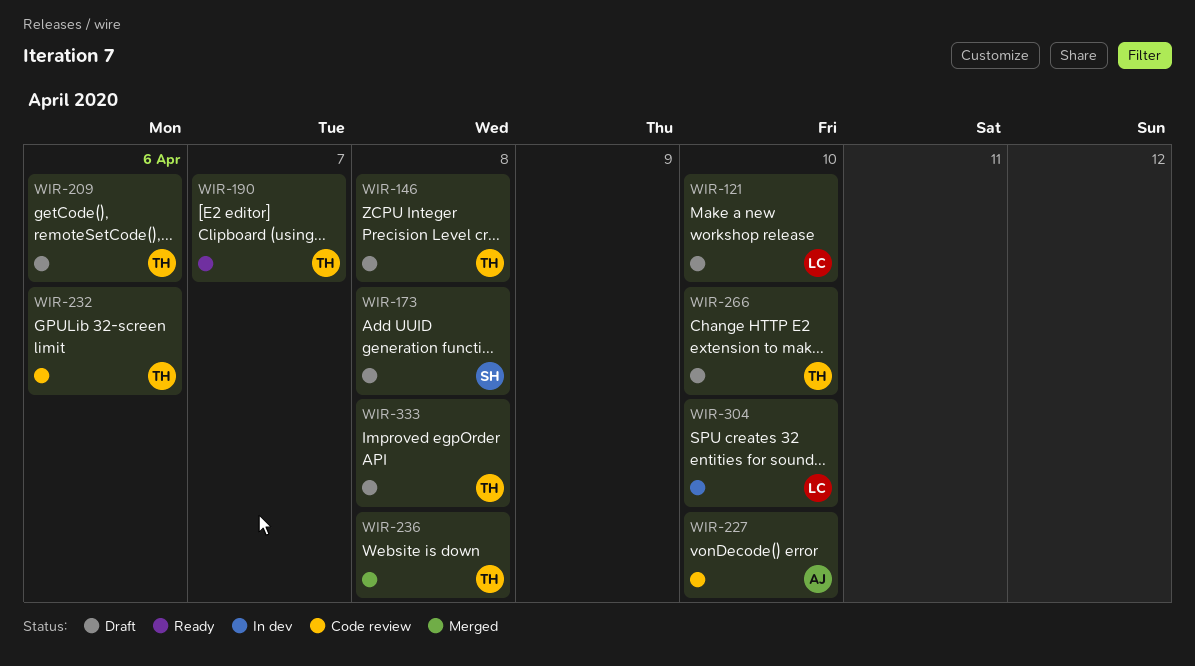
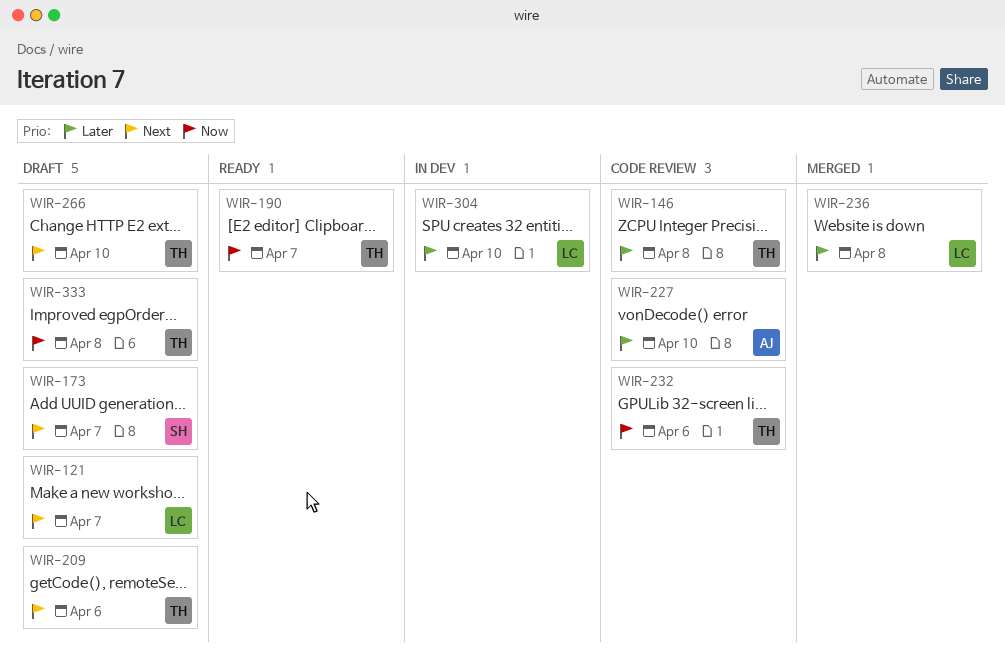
WIR-121, due: Apr 10 -> Apr 7
WIR-146, status: Draft -> Code review
WIR-173, due: Apr 8 -> Apr 7
WIR-236, owner: TH -> LC

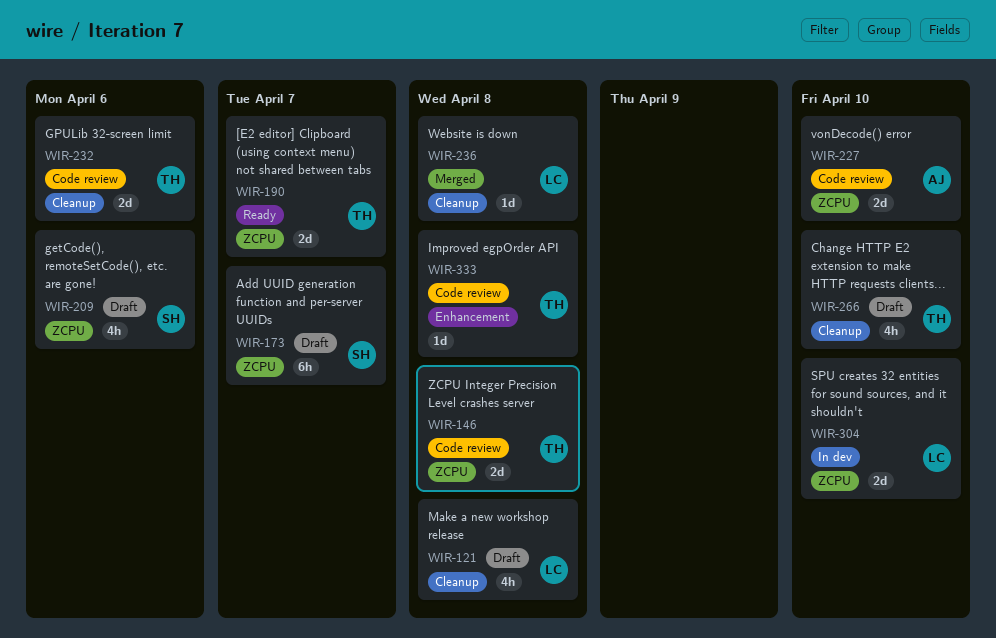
WIR-121, due: Apr 7 -> Apr 8
WIR-209, owner: TH -> SH
WIR-333, status: Draft -> Code review

